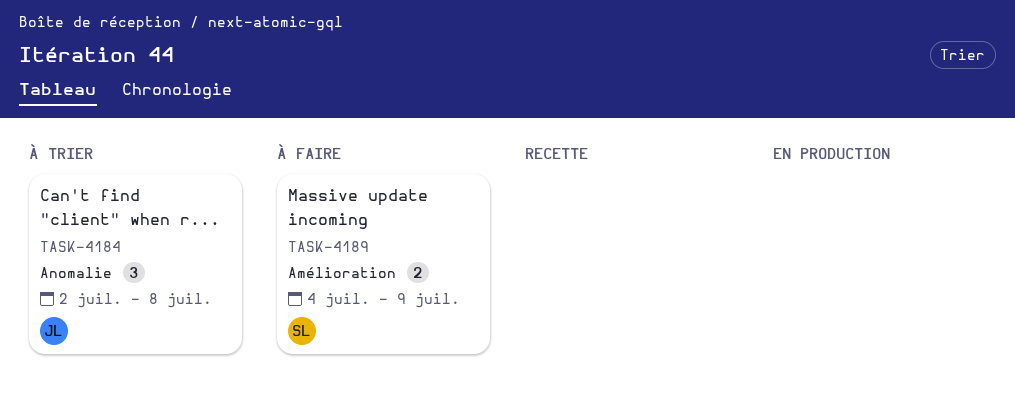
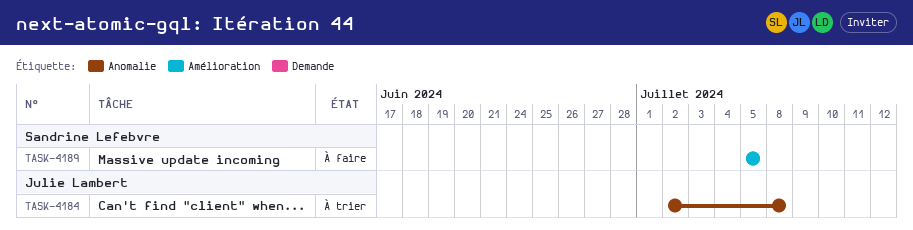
TASK-4189, start: Jul 4 -> Jul 5
TASK-4189, due: Jul 9 -> Jul 5

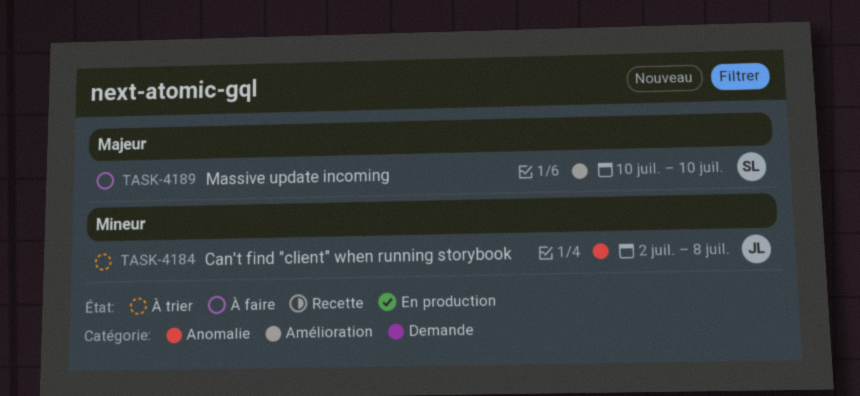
TASK-4189, start: Jul 5 -> Jul 10
TASK-4189, due: Jul 5 -> Jul 10

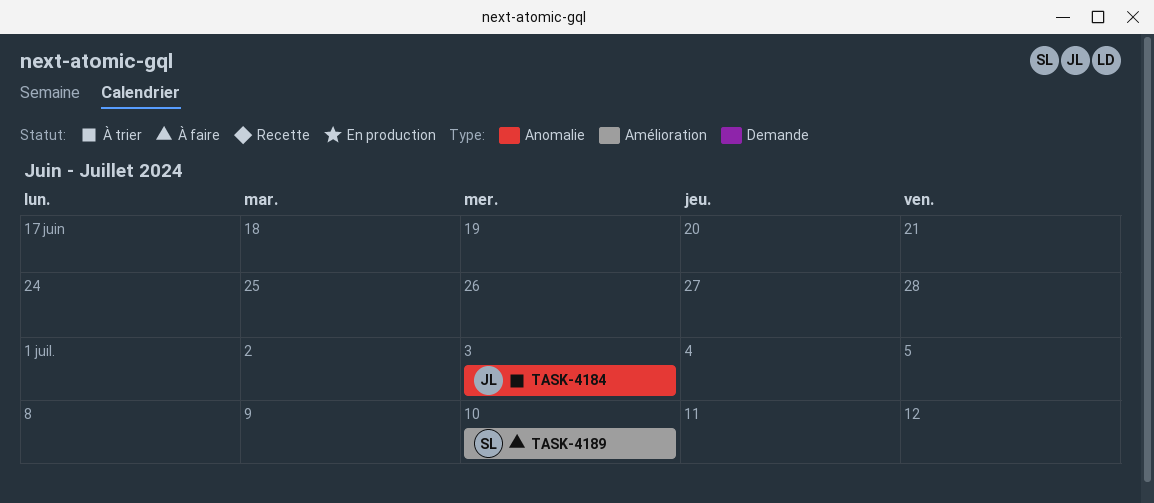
TASK-4184, start: Jul 2 -> Jul 3
TASK-4184, due: Jul 8 -> Jul 3

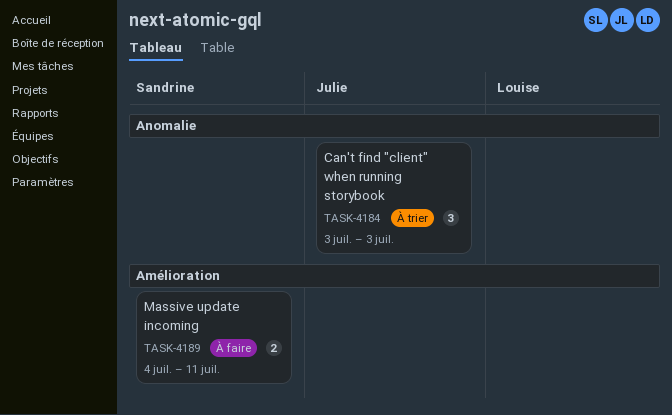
TASK-4189, start: Jul 10 -> Jul 4
TASK-4189, due: Jul 10 -> Jul 11

